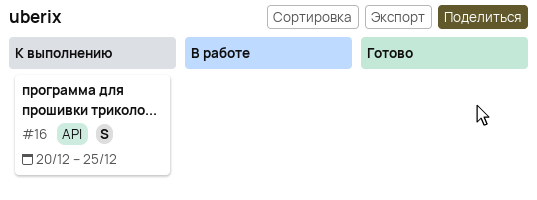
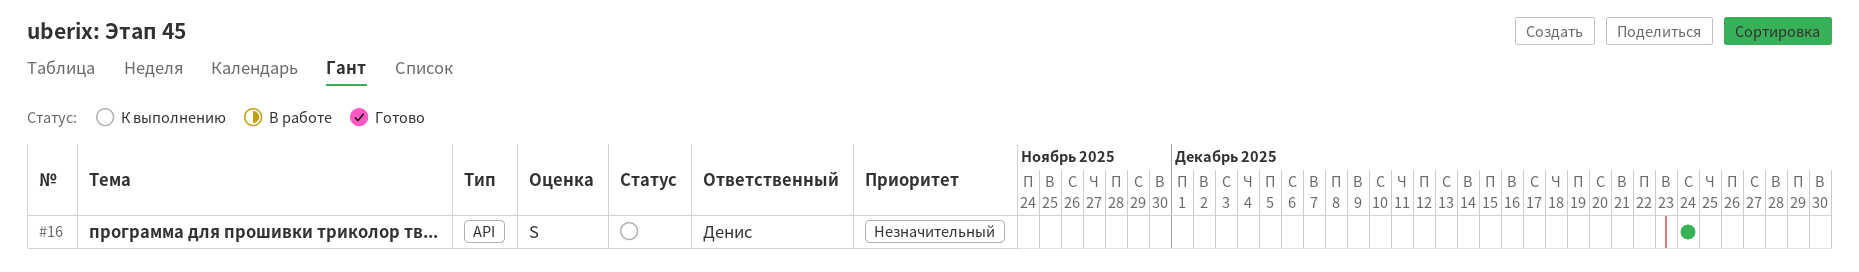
#16, start: Dec 20 -> Dec 24
#16, due: Dec 25 -> Dec 24

